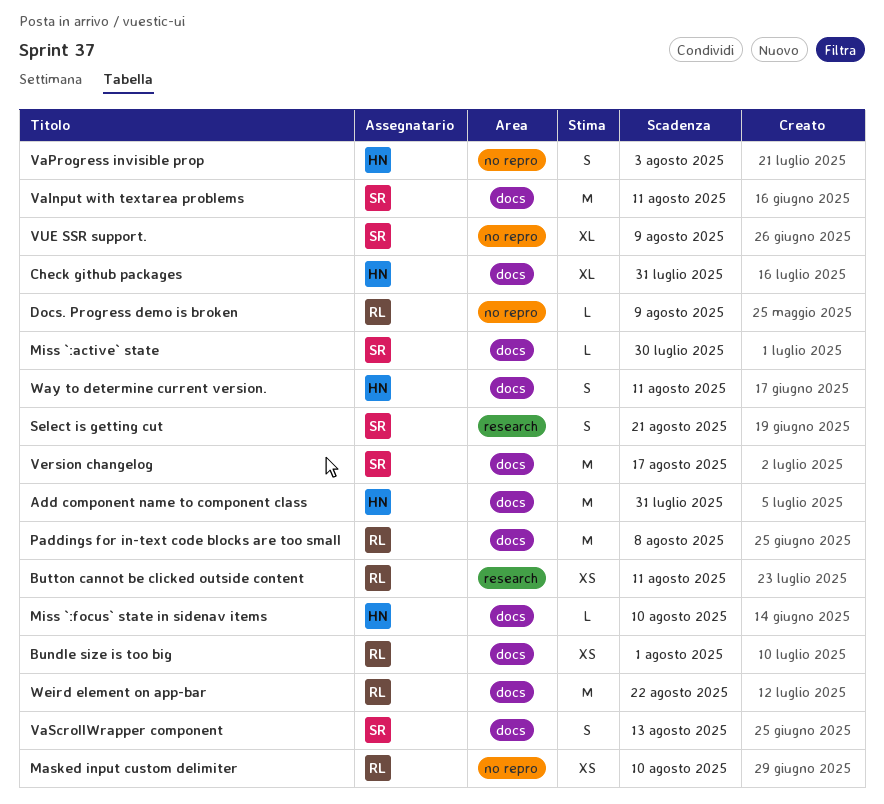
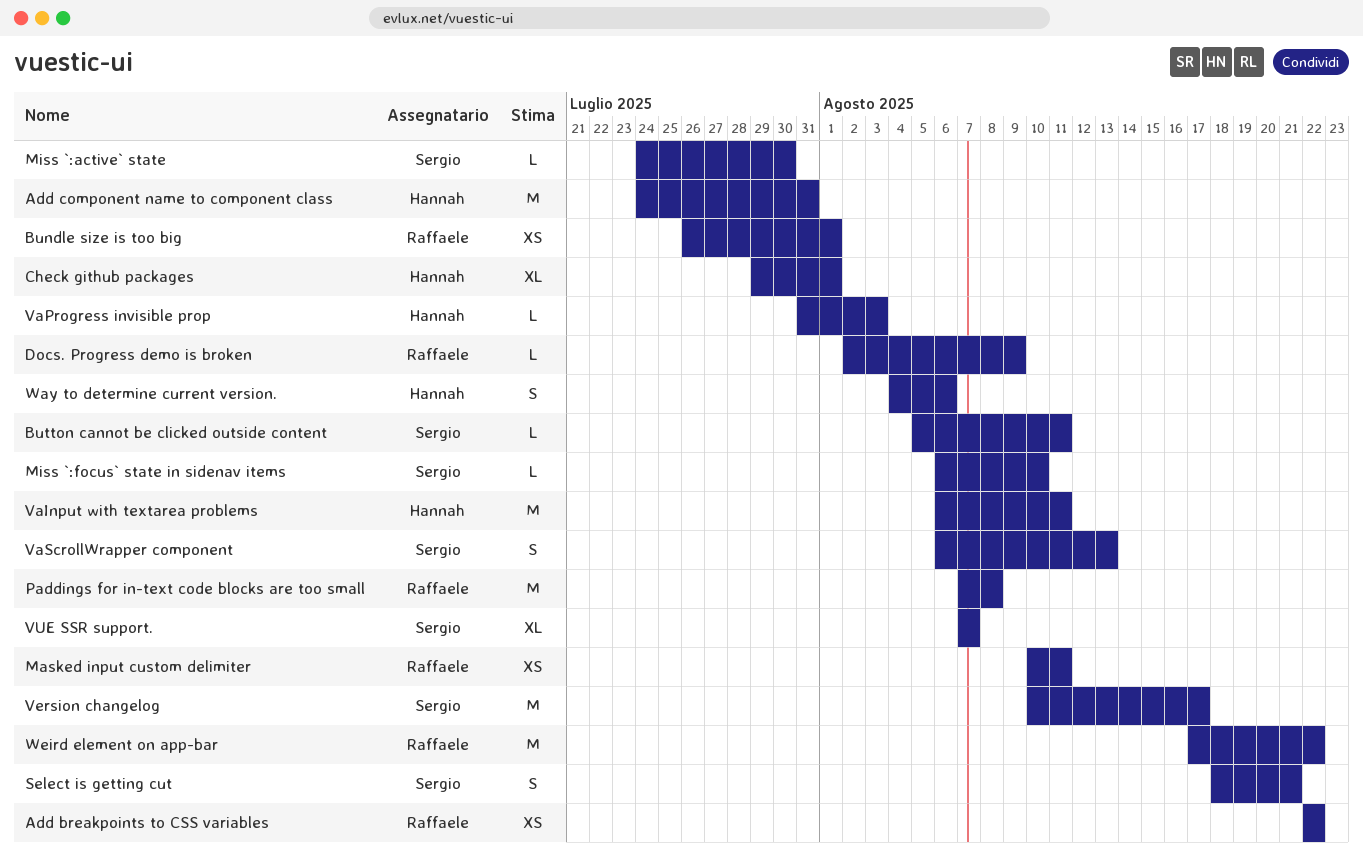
Add breakpoints to CSS variables: none -> present
Button cannot be clicked outside content, owner: Raffaele -> Sergio
Button cannot be clicked outside content, estimate: XS -> L
Check github packages, due: Jul 31 -> Aug 1
Masked input custom delimiter, due: Aug 10 -> Aug 11
Miss `:focus` state in sidenav items, owner: Hannah -> Sergio
VaInput with textarea problems, owner: Sergio -> Hannah
VaProgress invisible prop, estimate: S -> L
VUE SSR support., due: Aug 9 -> Aug 7
Way to determine current version., due: Aug 11 -> Aug 6

